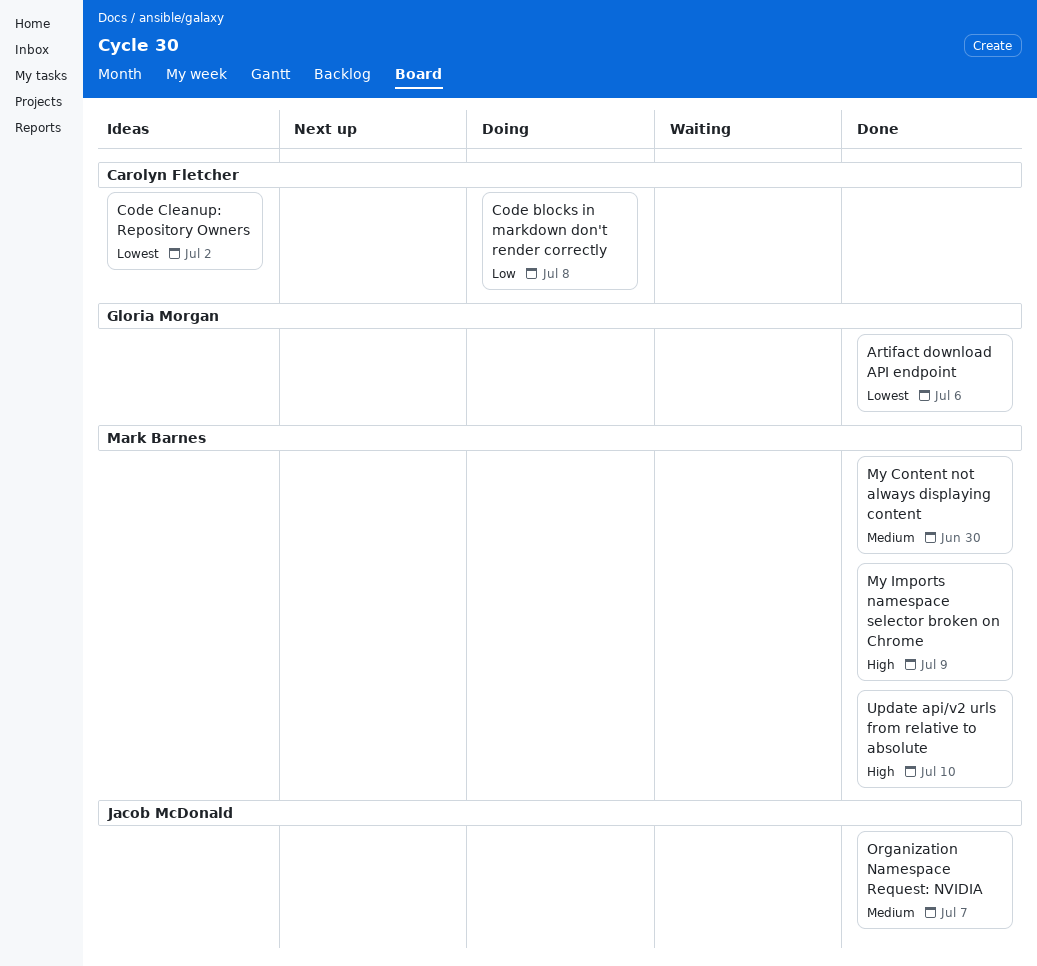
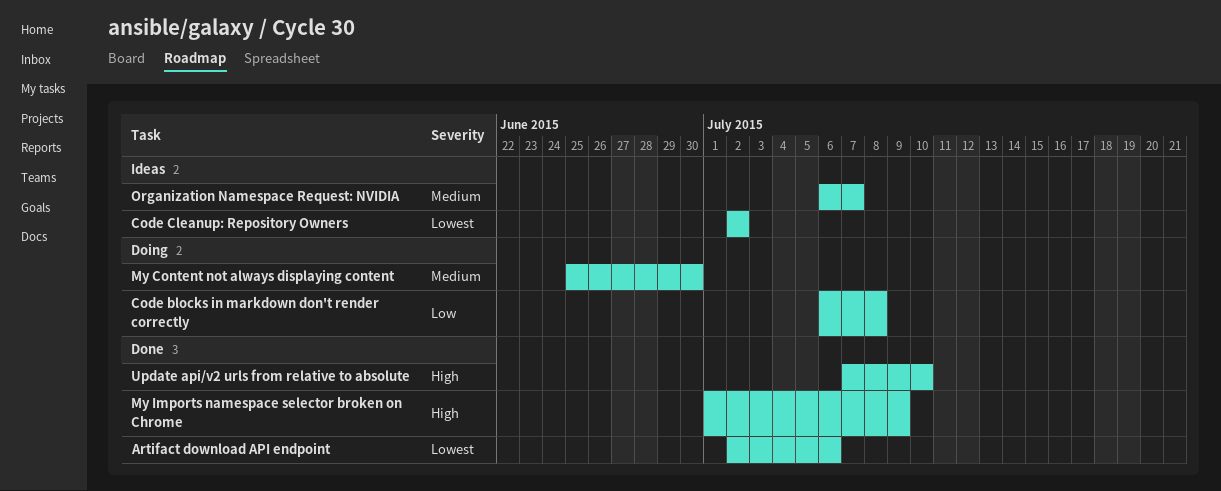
My Content not always displaying content, status: Done -> Doing
Organization Namespace Request: NVIDIA, status: Done -> Ideas

